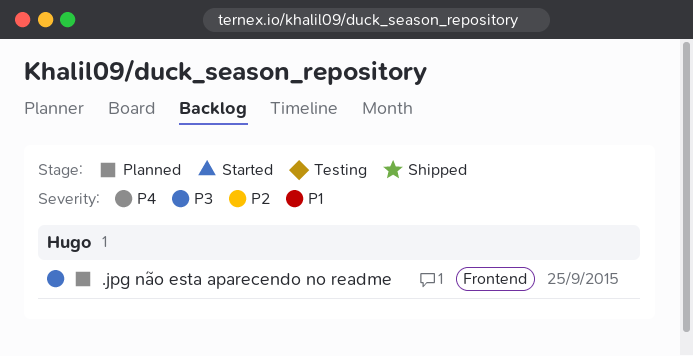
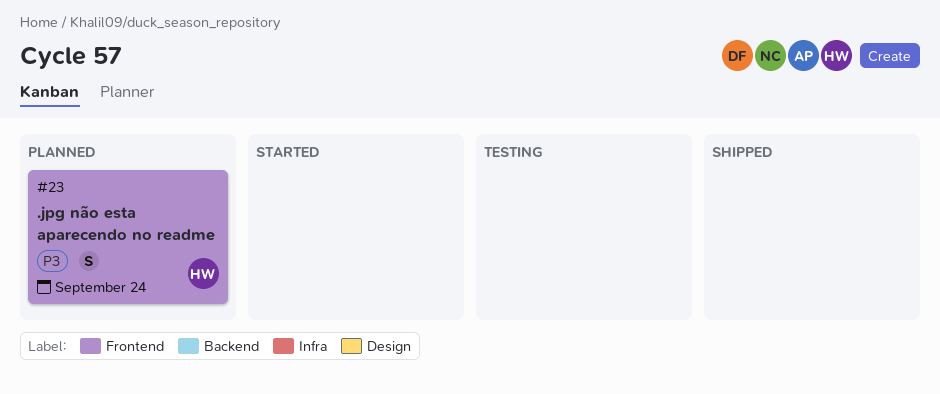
.jpg não esta aparecendo no readme, due: Sep 25 -> Sep 24

